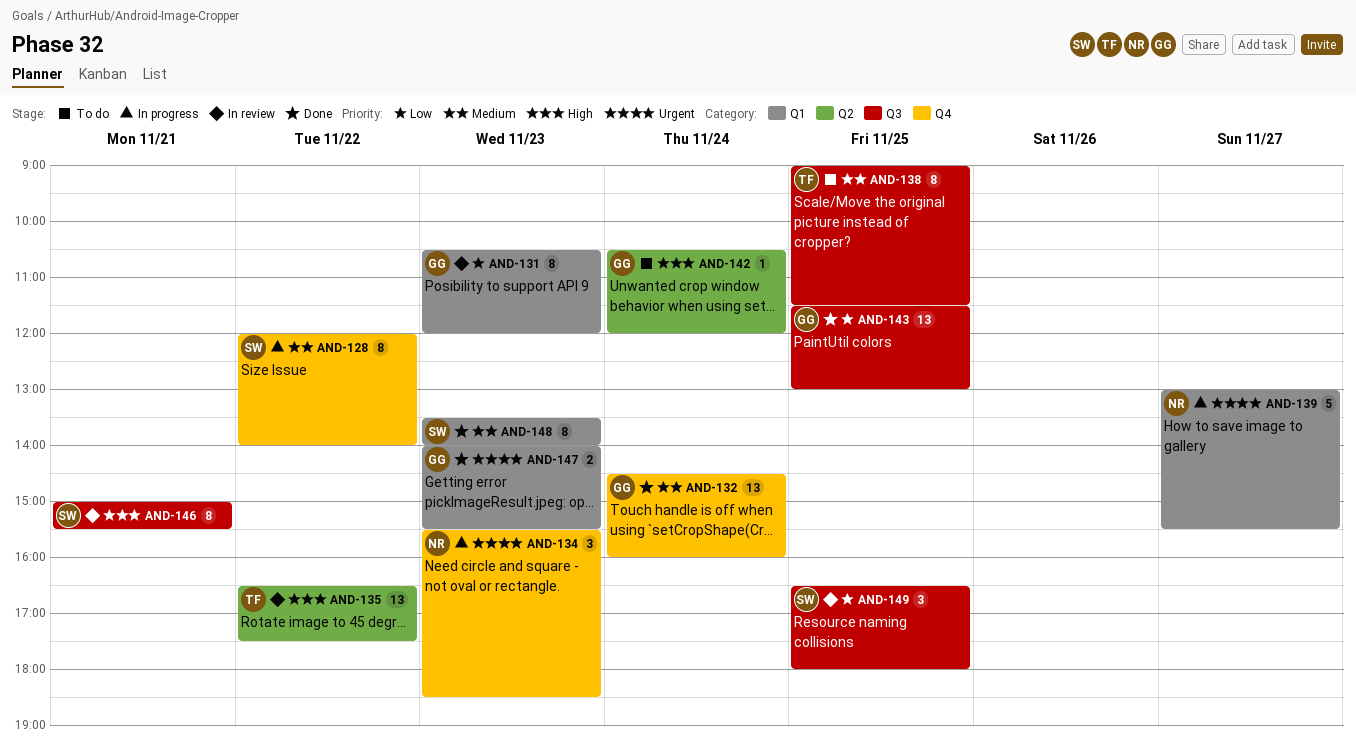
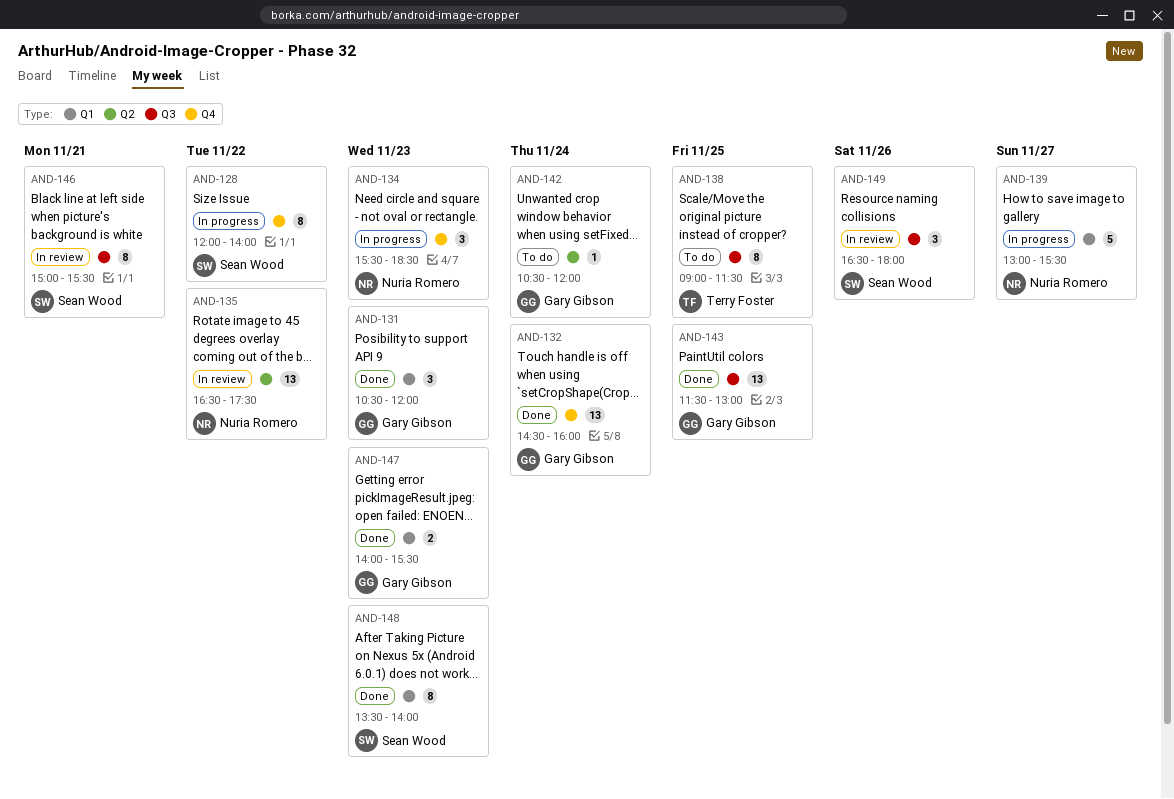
AND-131, status: In review -> Done
AND-131, estimate: 8 -> 3
AND-135, owner: Terry Foster -> Nuria Romero
AND-149, day: Nov 25 -> Nov 26

